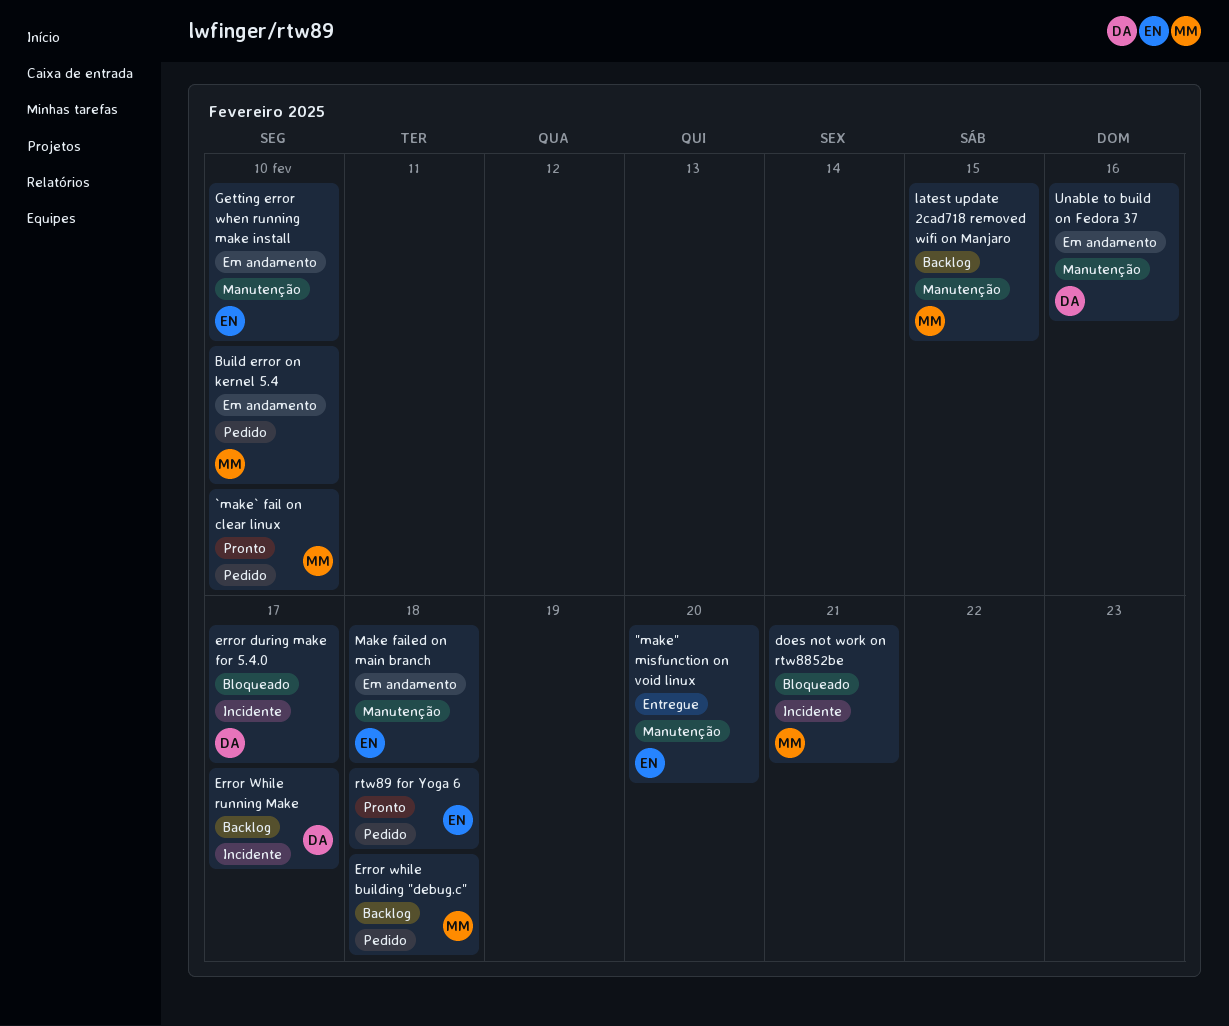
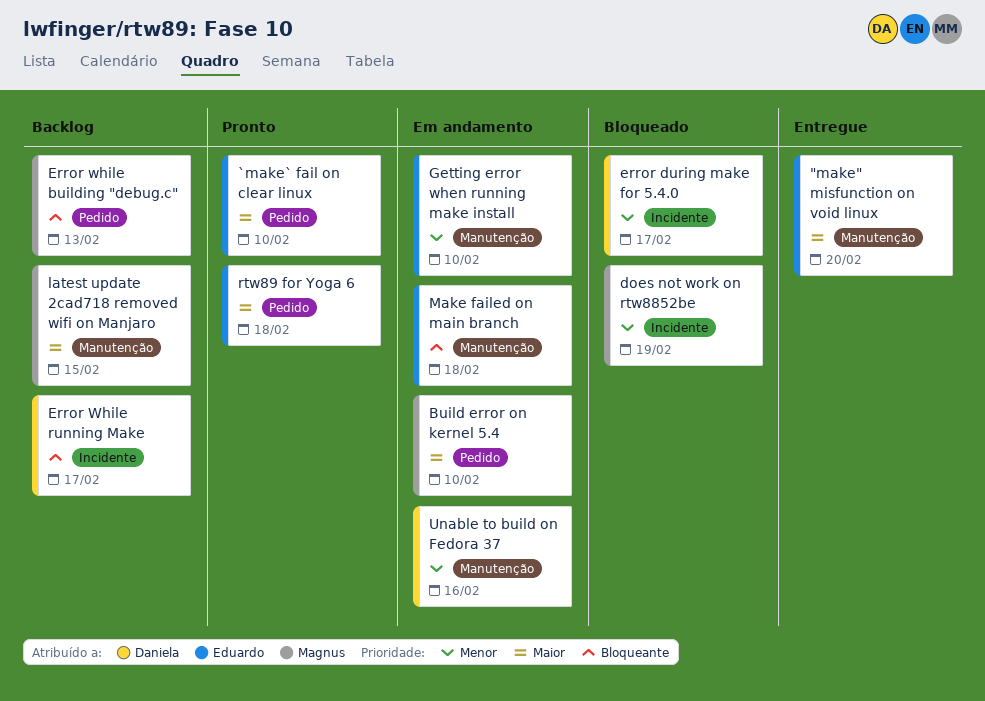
`make` fail on clear linux, owner: Magnus -> Eduardo
does not work on rtw8852be, due: Feb 21 -> Feb 19
Error while building "debug.c", due: Feb 18 -> Feb 13

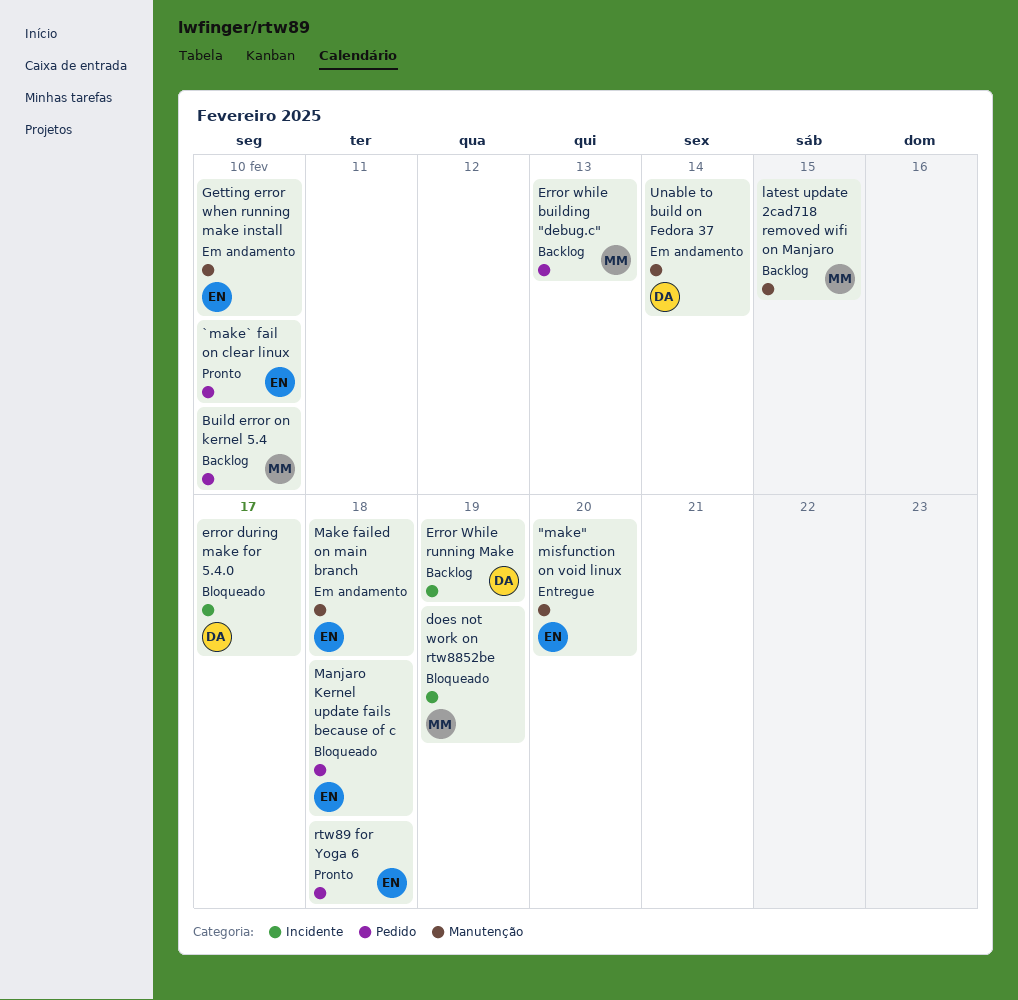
Build error on kernel 5.4, status: Em andamento -> Backlog
Error While running Make, due: Feb 17 -> Feb 19
Manjaro Kernel update fails because of c: none -> present
Unable to build on Fedora 37, due: Feb 16 -> Feb 14

